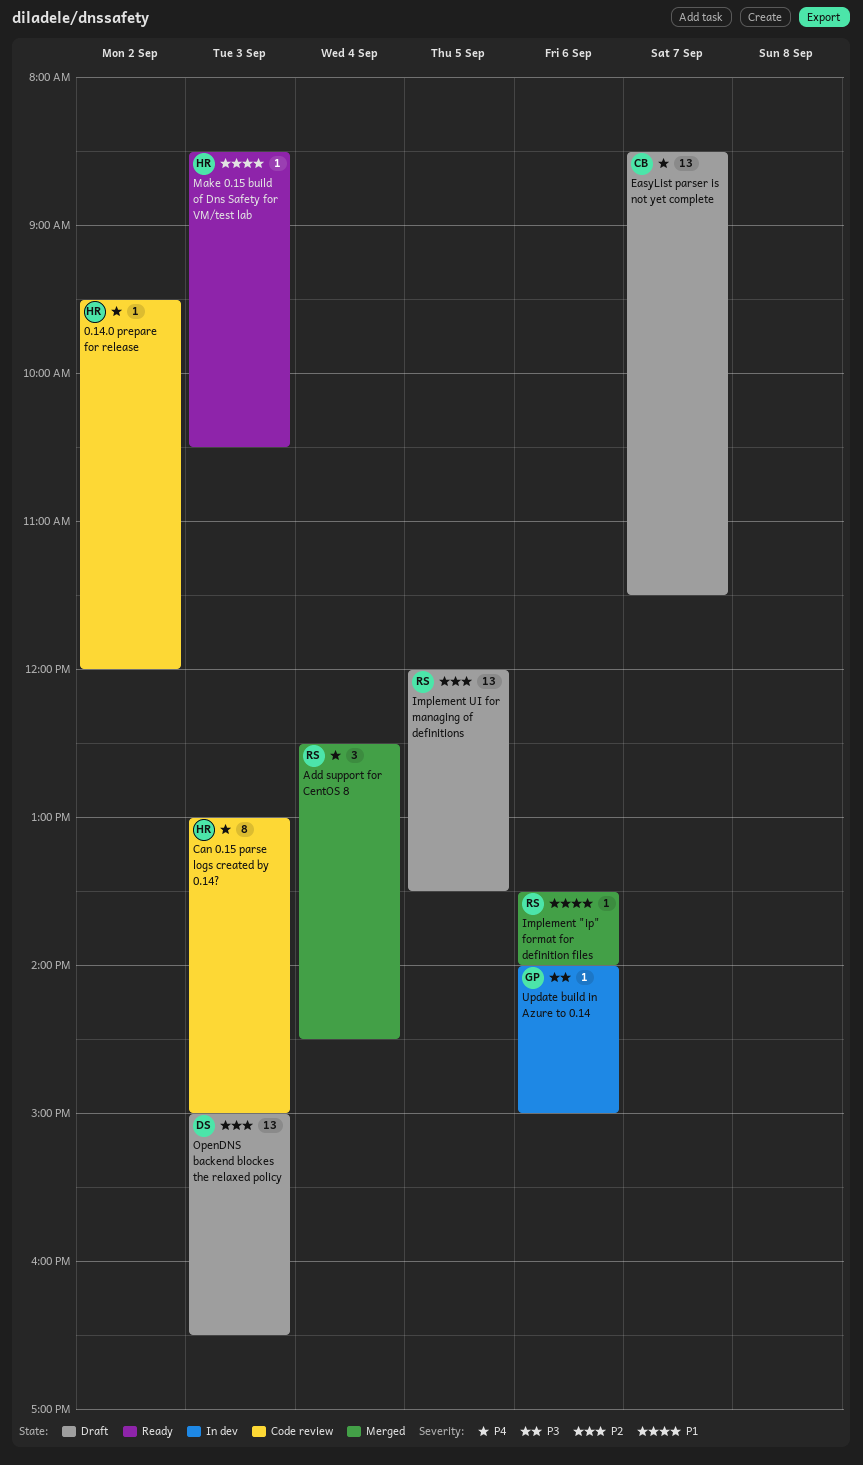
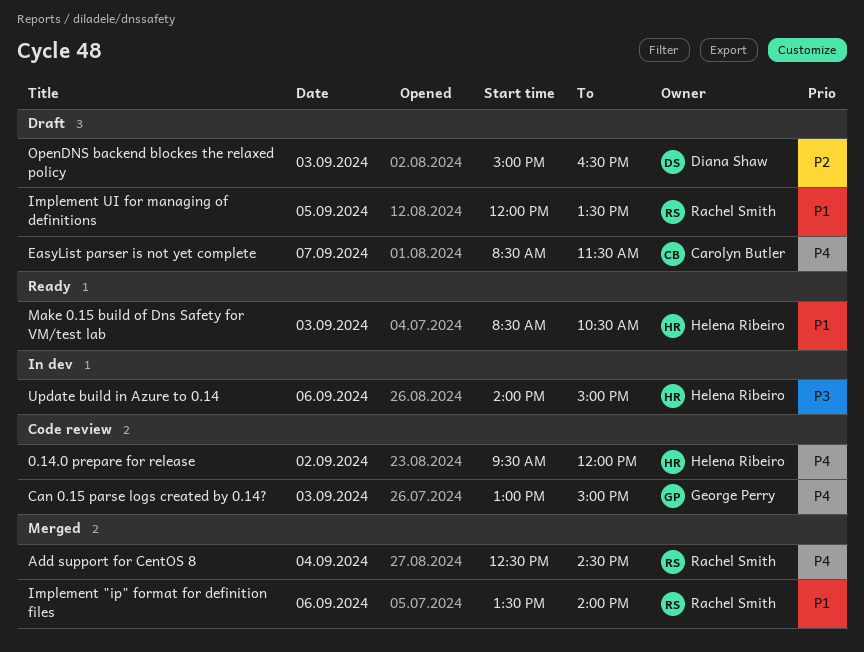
Can 0.15 parse logs created by 0.14?, owner: Helena Ribeiro -> George Perry
Implement UI for managing of definitions, priority: P2 -> P1
Update build in Azure to 0.14, owner: George Perry -> Helena Ribeiro

